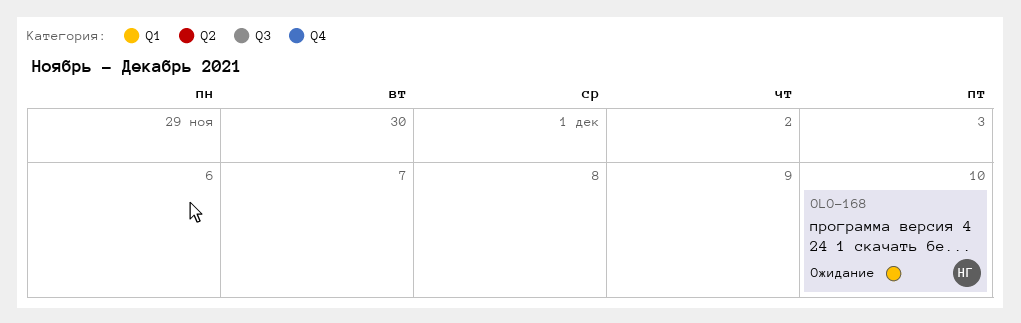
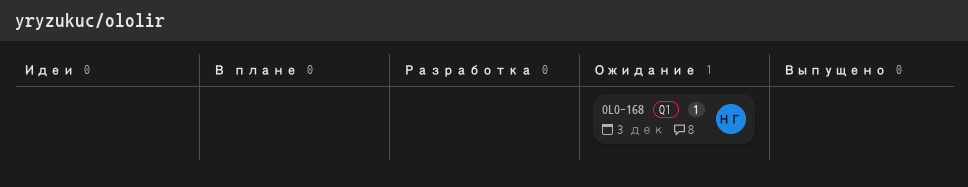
OLO-168, due: Dec 10 -> Dec 3

